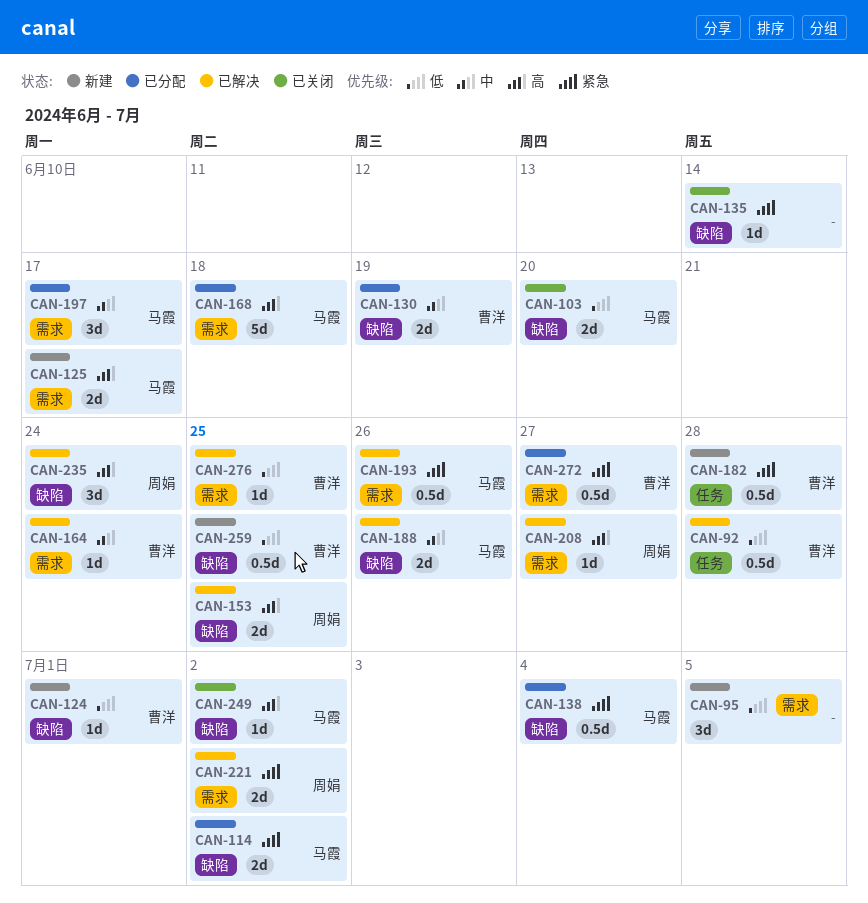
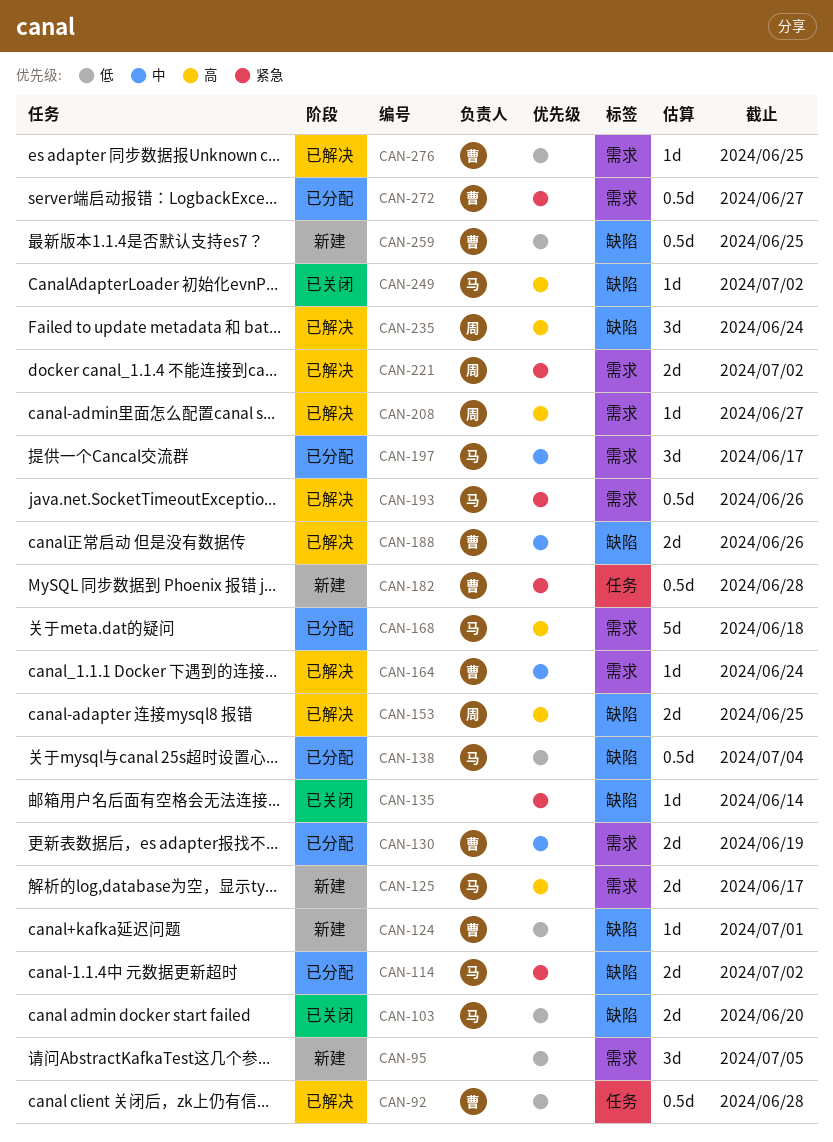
CAN-130, label: 缺陷 -> 需求
CAN-138, priority: 紧急 -> 低
CAN-188, owner: 马霞 -> 曹洋

